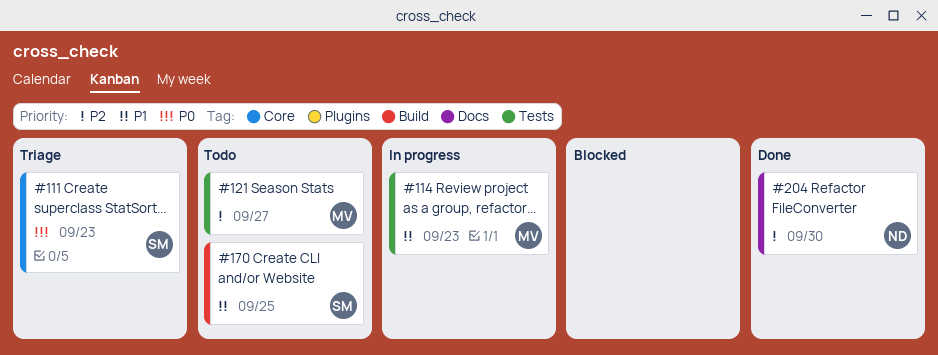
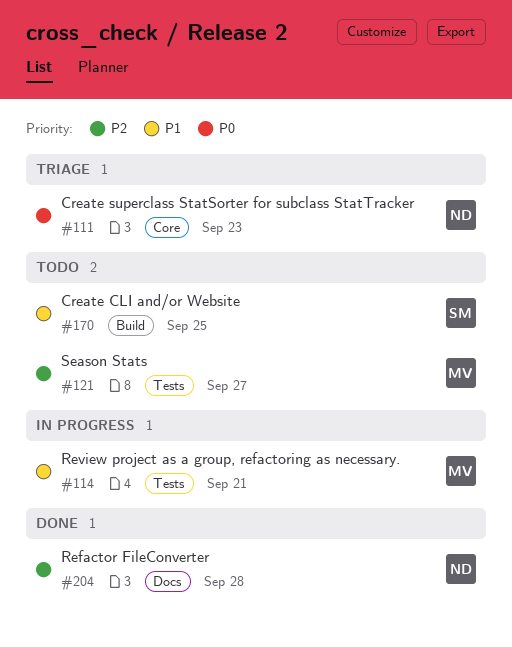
#111, owner: SM -> ND
#114, due: Sep 23 -> Sep 21
#204, due: Sep 30 -> Sep 28

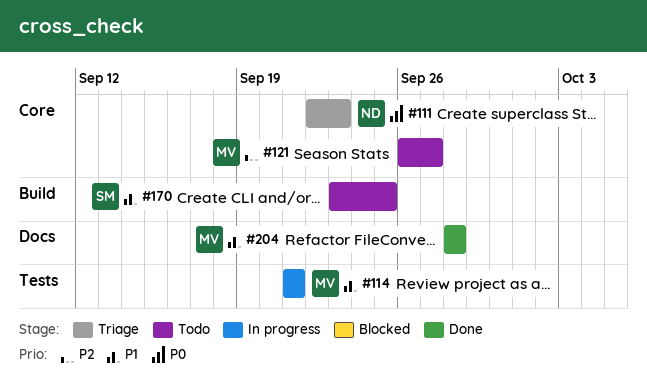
#121, label: Tests -> Core
#204, owner: ND -> MV
#204, priority: P2 -> P1

